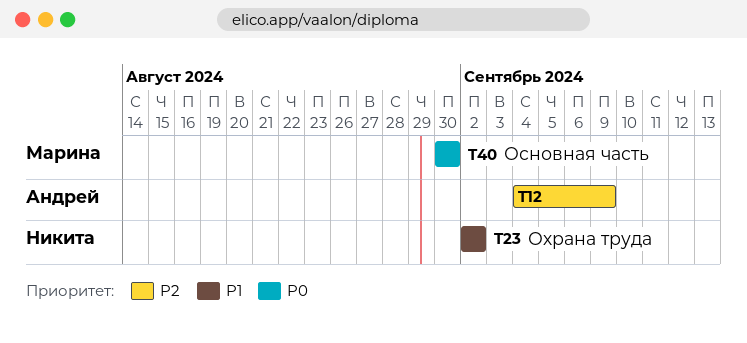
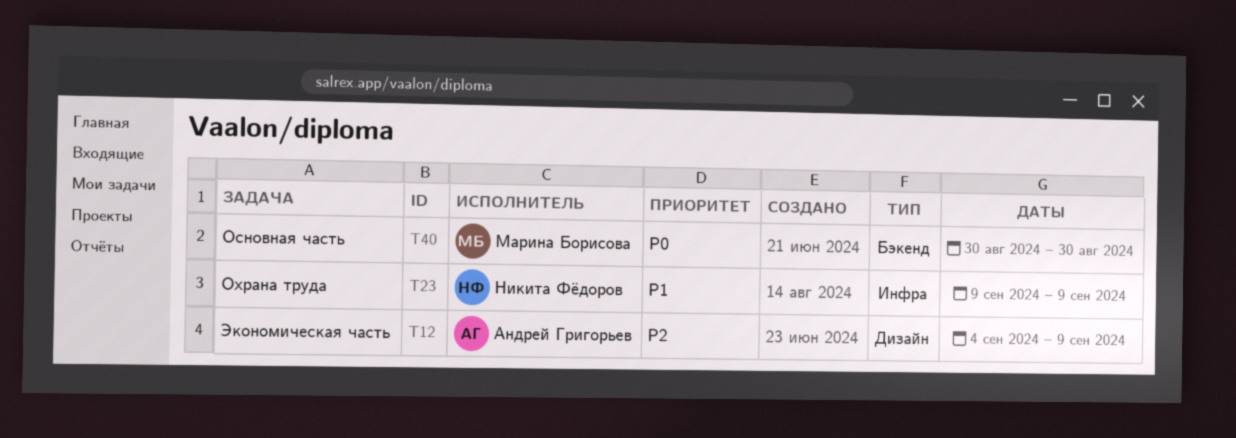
T23, start: Sep 2 -> Sep 9
T23, due: Sep 2 -> Sep 9

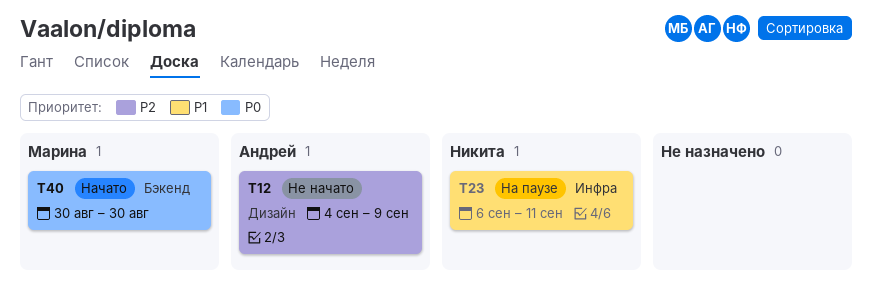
T23, start: Sep 9 -> Sep 6
T23, due: Sep 9 -> Sep 11

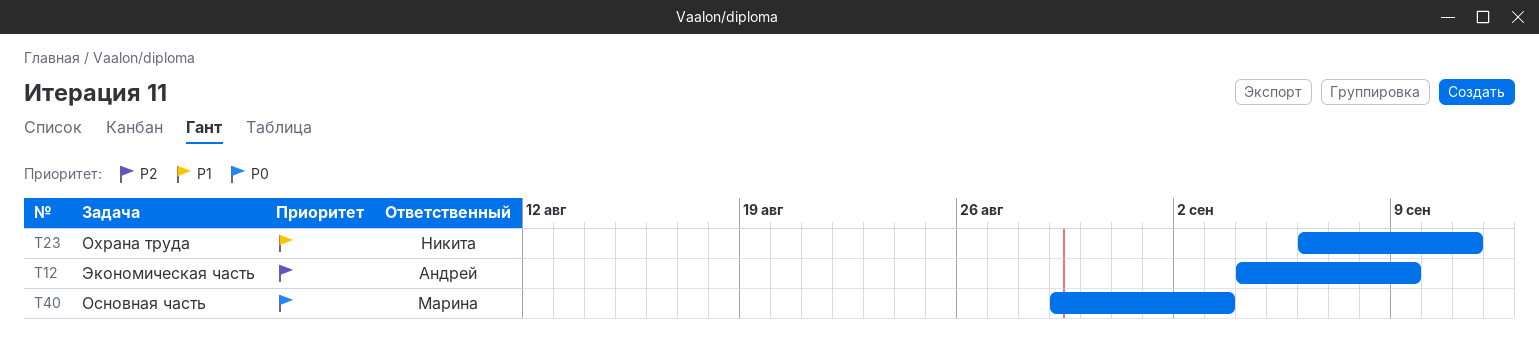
T40, start: Aug 30 -> Aug 29
T40, due: Aug 30 -> Sep 3

